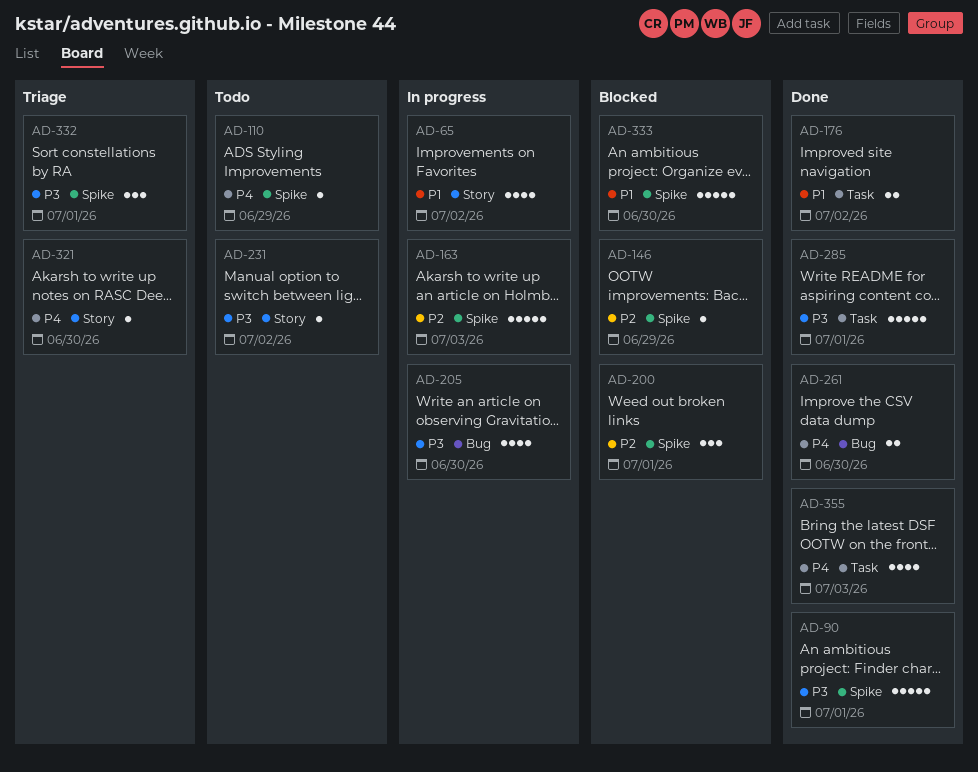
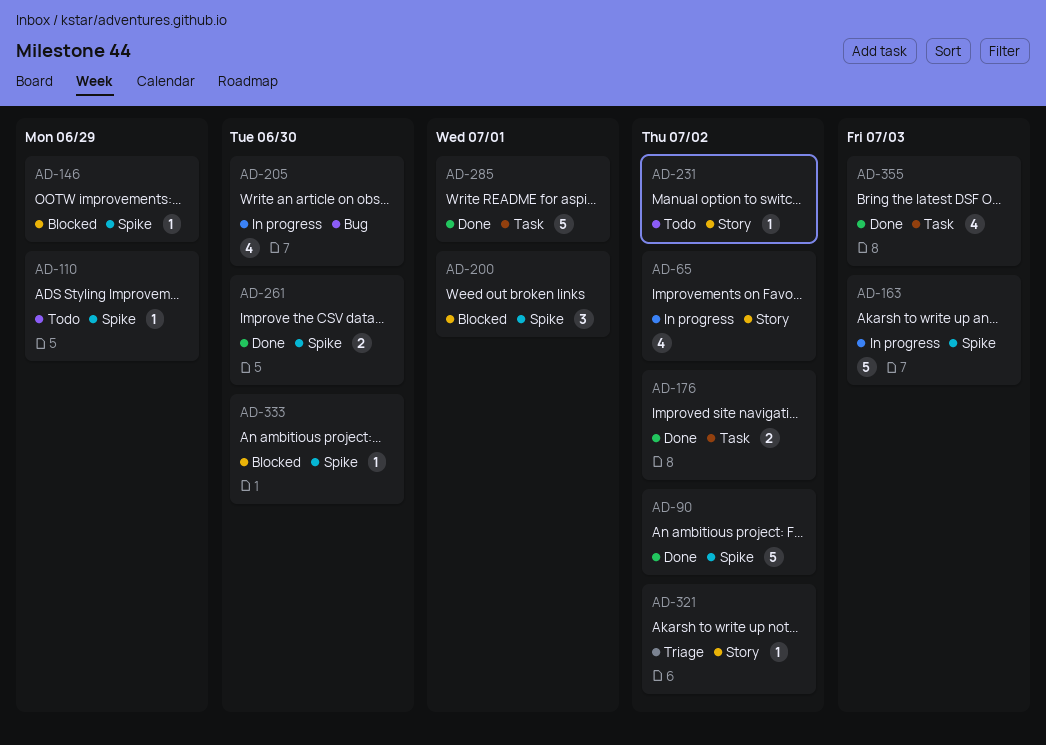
AD-90, due: Jul 1 -> Jul 2
AD-261, label: Bug -> Spike
AD-321, due: Jun 30 -> Jul 2
AD-332: present -> none
AD-333, estimate: 5 -> 1

